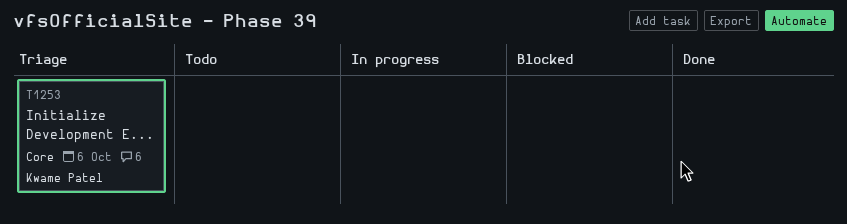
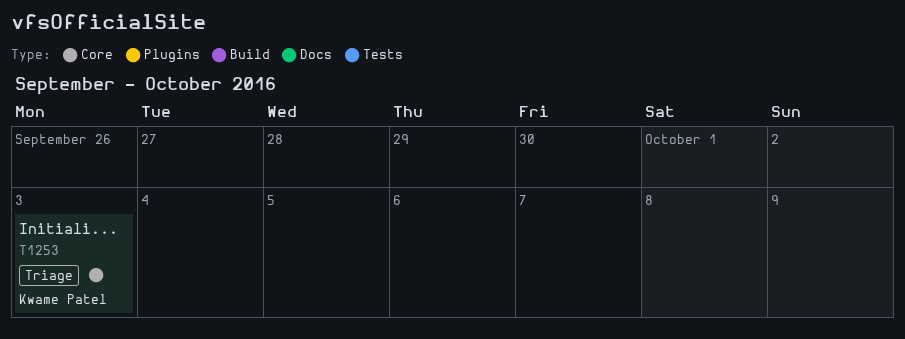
T1253, due: Oct 6 -> Oct 3

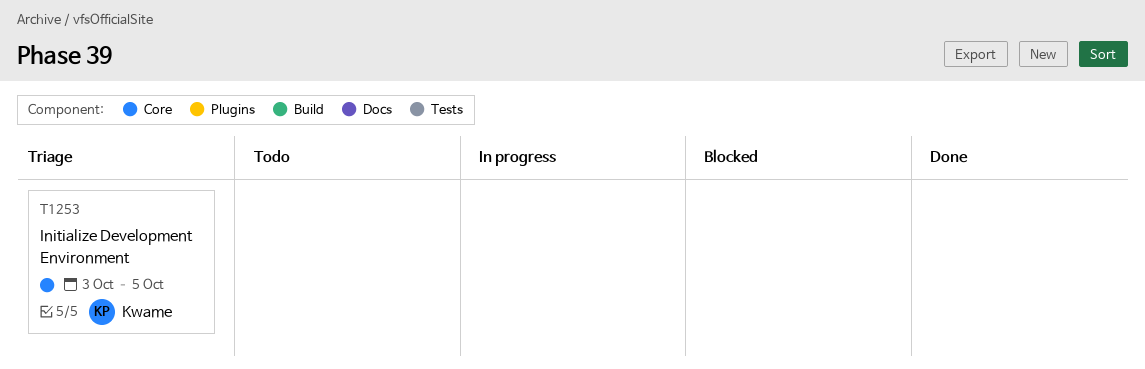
T1253, due: Oct 3 -> Oct 5

